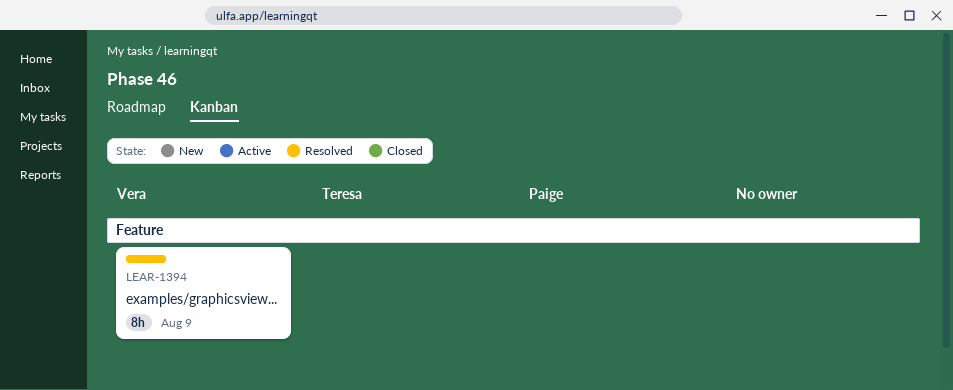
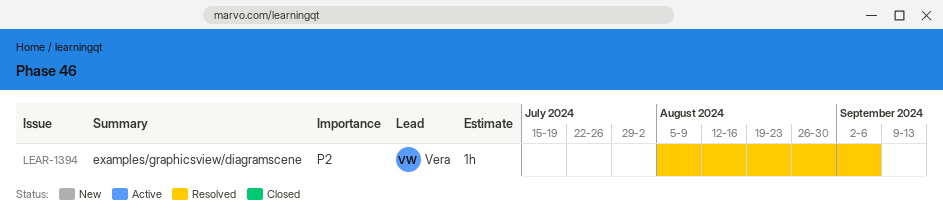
LEAR-1394, estimate: 8h -> 1h
LEAR-1394, due: Aug 9 -> Sep 6

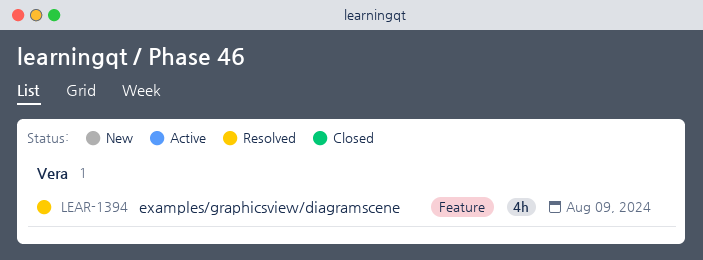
LEAR-1394, estimate: 1h -> 4h
LEAR-1394, due: Sep 6 -> Aug 9

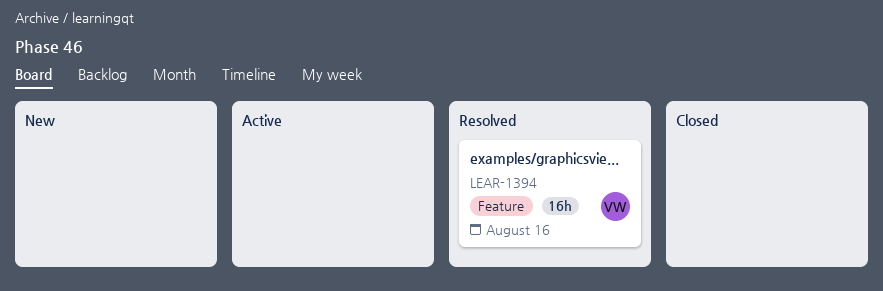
LEAR-1394, estimate: 4h -> 16h
LEAR-1394, due: Aug 9 -> Aug 16

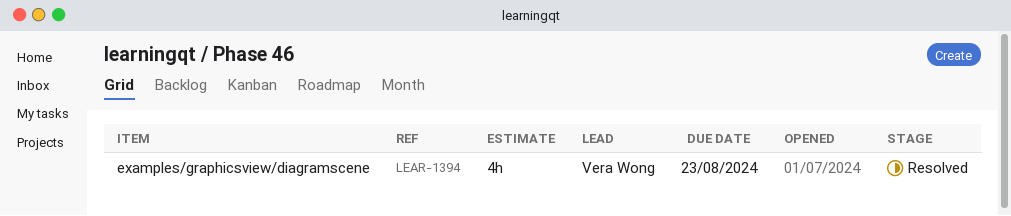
LEAR-1394, estimate: 16h -> 4h
LEAR-1394, due: Aug 16 -> Aug 23

